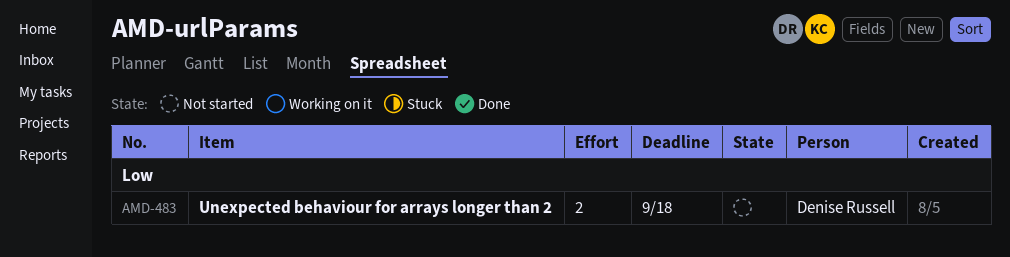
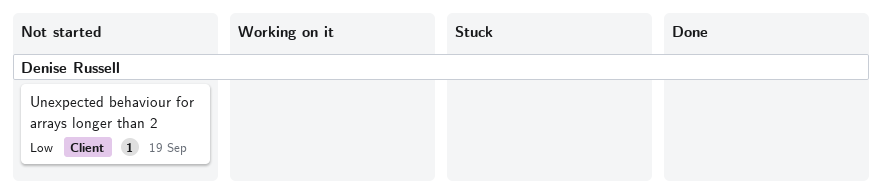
Unexpected behaviour for arrays longer than 2, estimate: 2 -> 1
Unexpected behaviour for arrays longer than 2, due: Sep 18 -> Sep 19

